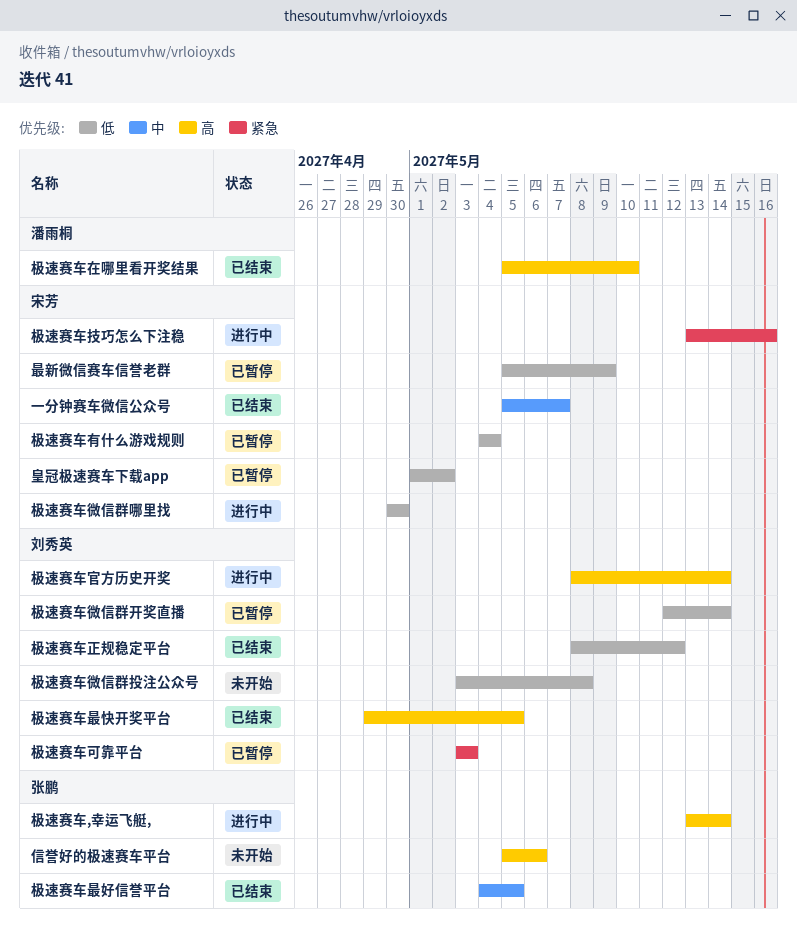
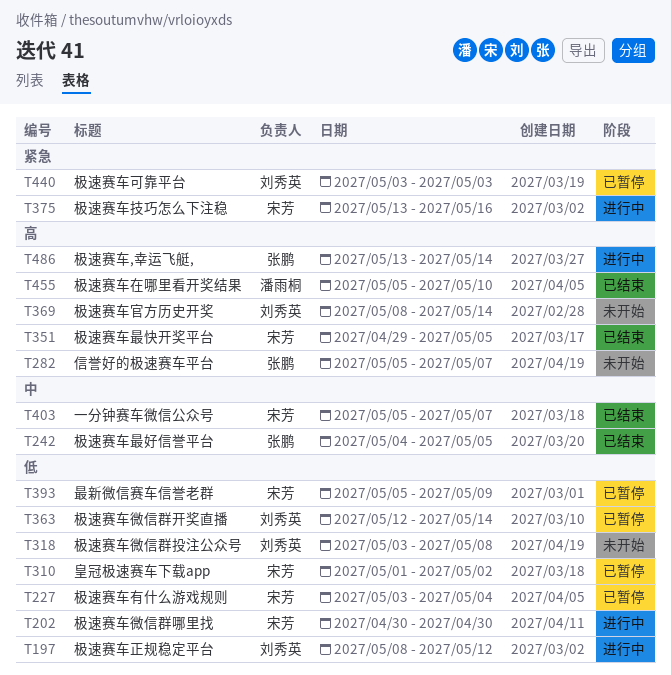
信誉好的极速赛车平台, due: May 6 -> May 7
极速赛车官方历史开奖, status: 进行中 -> 未开始
极速赛车最快开奖平台, owner: 刘秀英 -> 宋芳
极速赛车有什么游戏规则, start: May 4 -> May 3
极速赛车正规稳定平台, status: 已结束 -> 进行中

